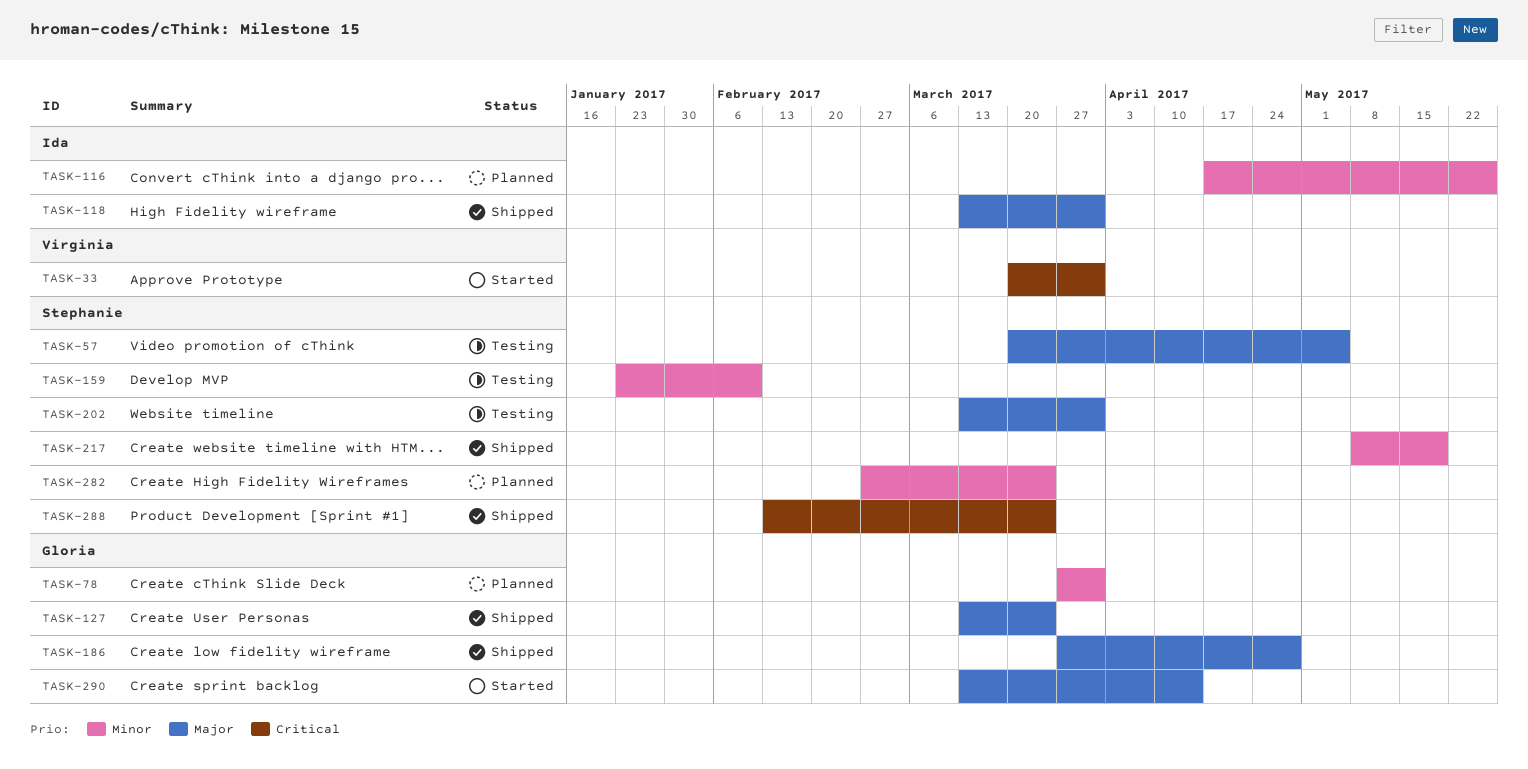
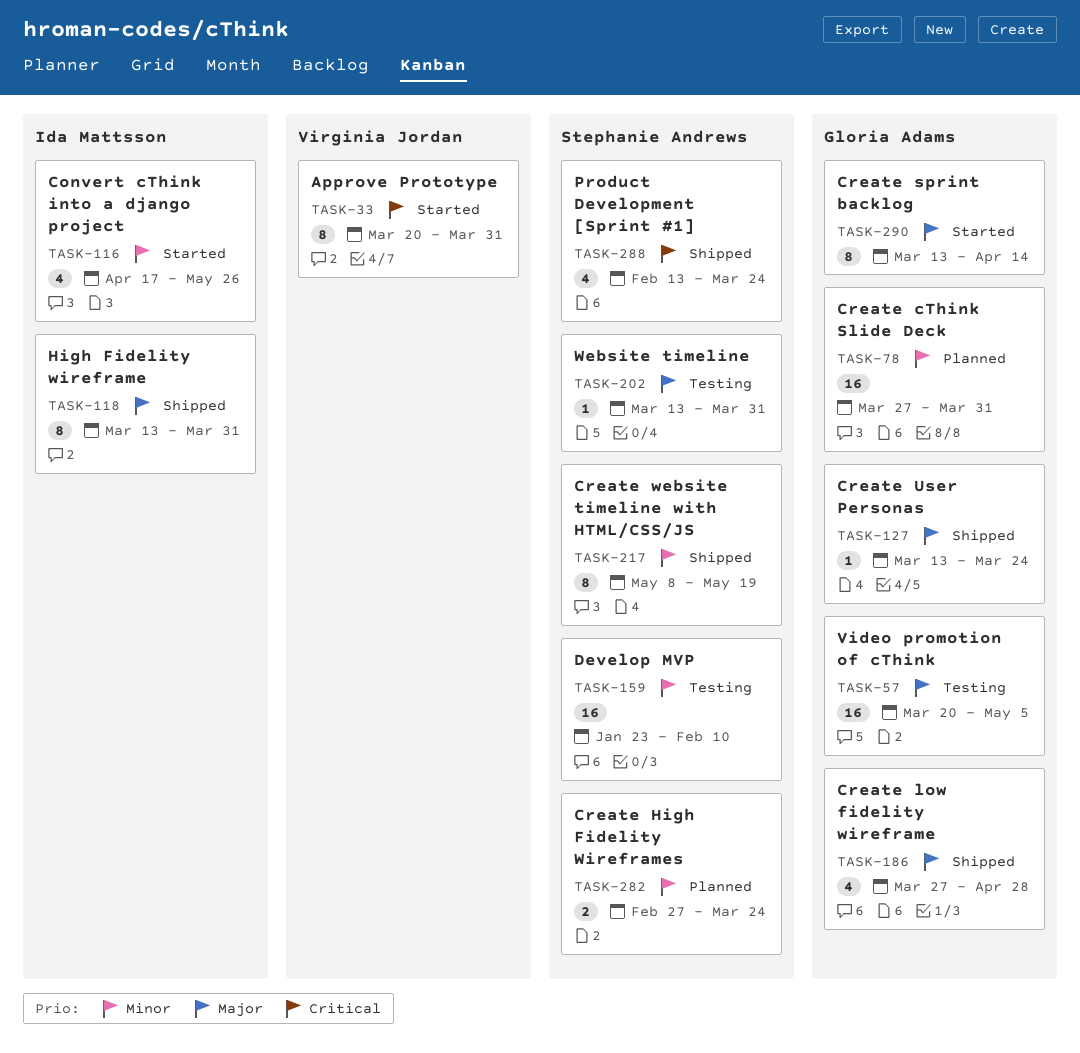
TASK-57, owner: Stephanie Andrews -> Gloria Adams
TASK-116, status: Planned -> Started

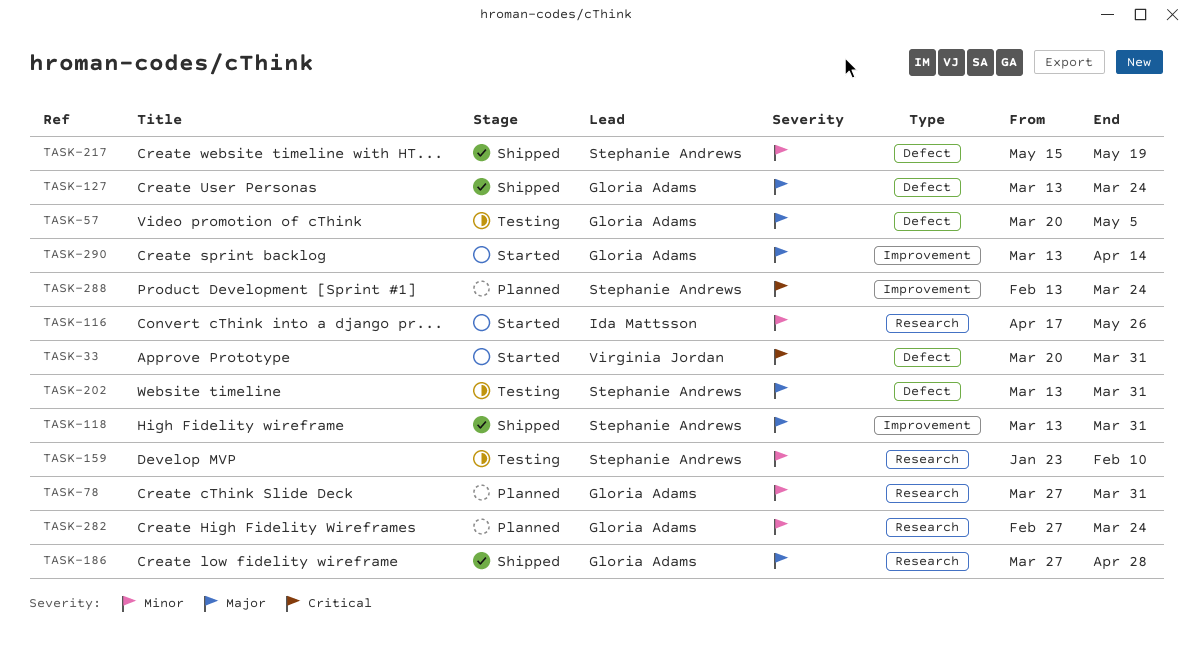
TASK-118, owner: Ida Mattsson -> Stephanie Andrews
TASK-217, start: May 8 -> May 15
TASK-282, owner: Stephanie Andrews -> Gloria Adams
TASK-288, status: Shipped -> Planned

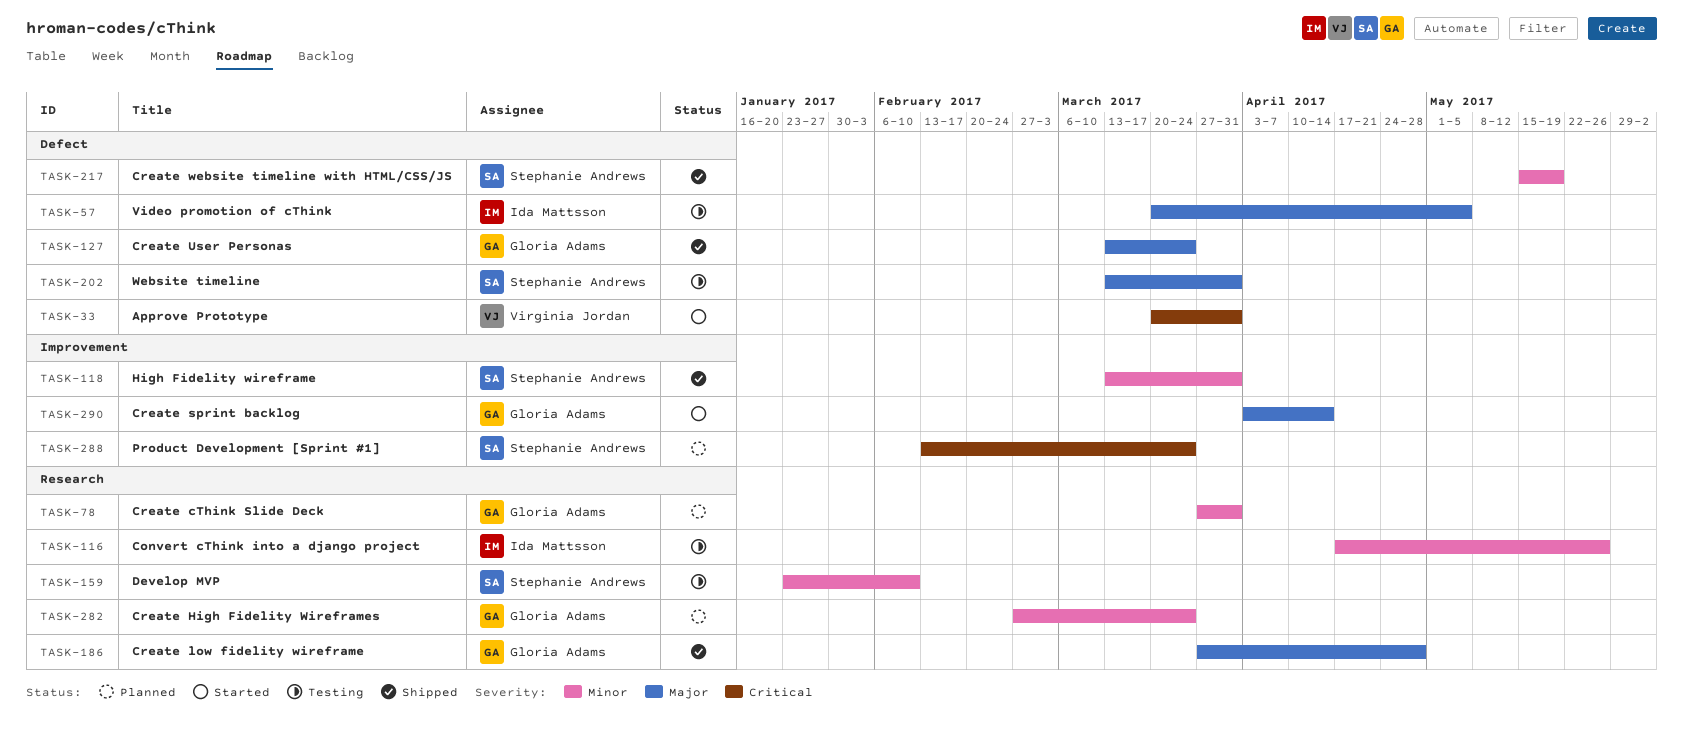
TASK-57, owner: Gloria Adams -> Ida Mattsson
TASK-116, status: Started -> Testing
TASK-118, priority: Major -> Minor
TASK-290, start: Mar 13 -> Apr 3

